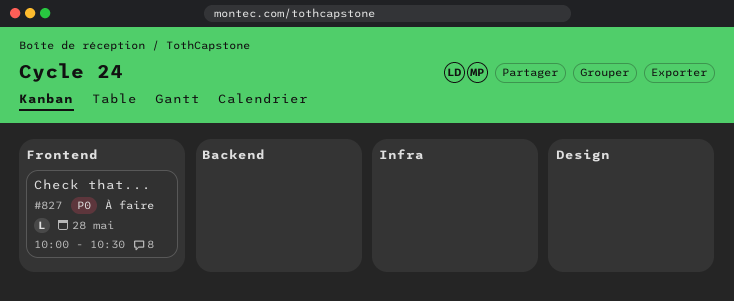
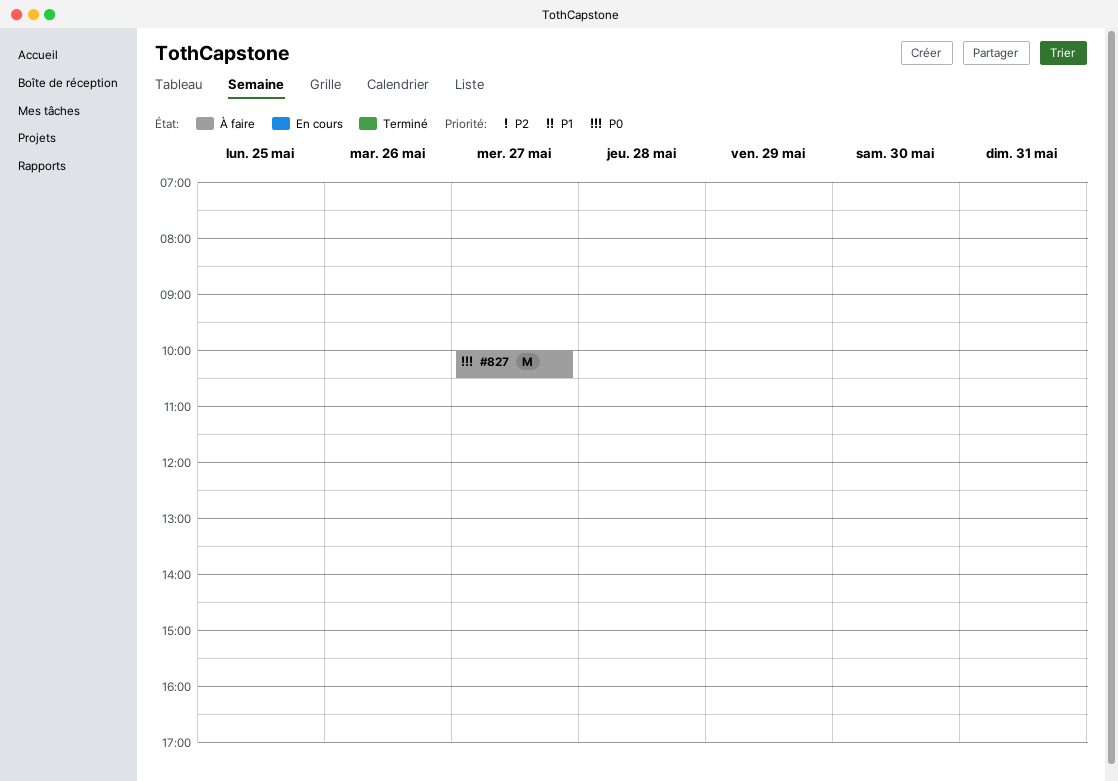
#827, estimate: L -> M
#827, day: May 28 -> May 27

